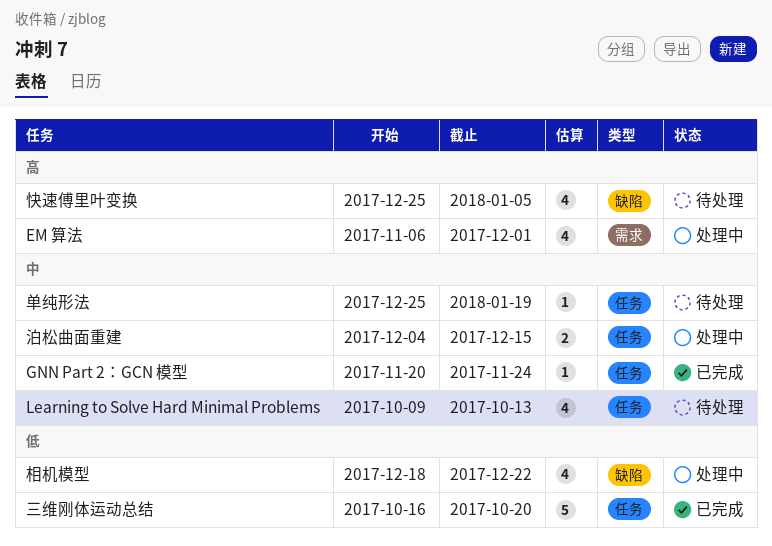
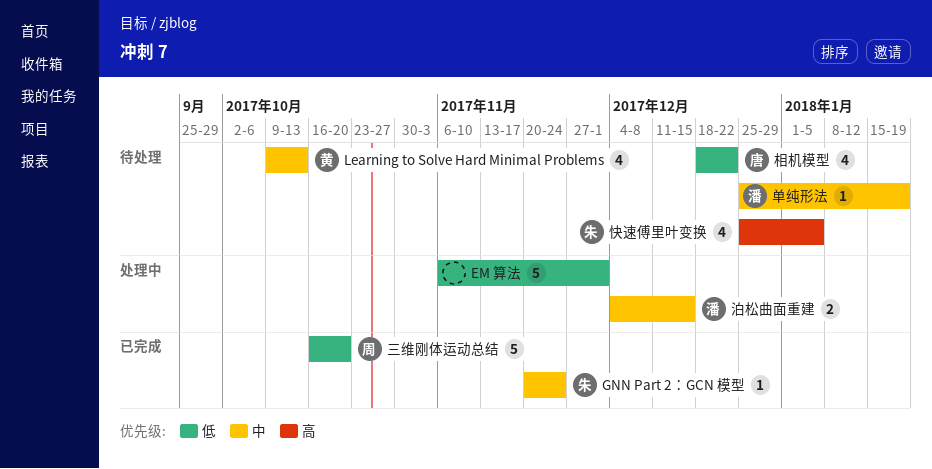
EM 算法, priority: 高 -> 低
EM 算法, estimate: 4 -> 5
相机模型, status: 处理中 -> 待处理

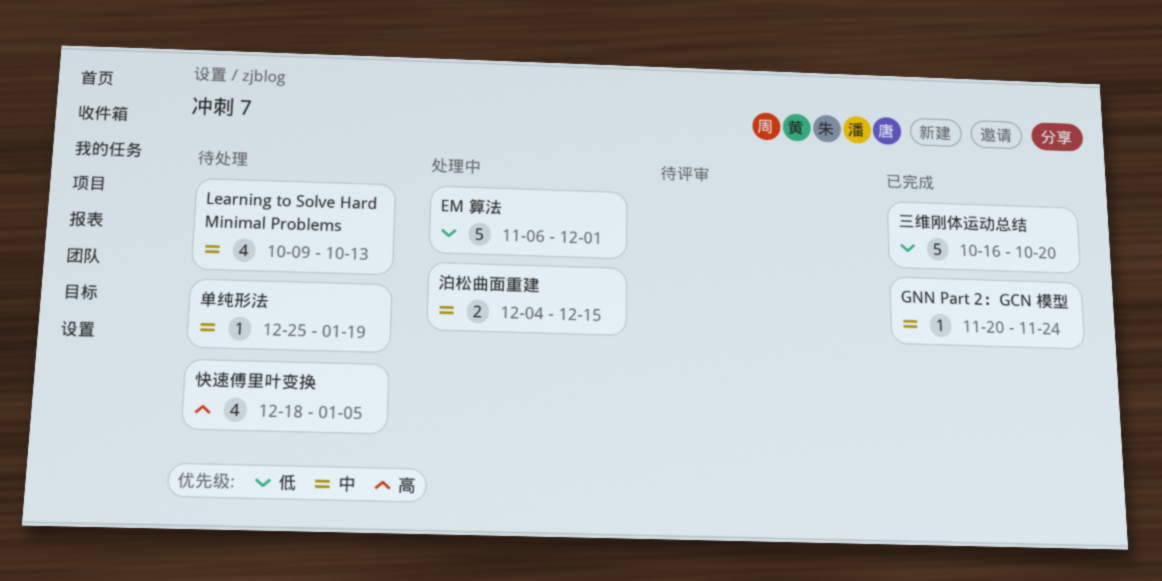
快速傅里叶变换, start: Dec 25 -> Dec 18
相机模型: present -> none

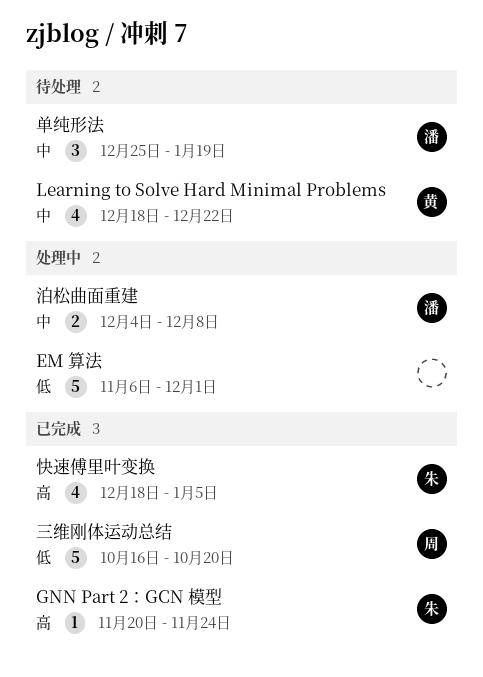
GNN Part 2：GCN 模型, priority: 中 -> 高
Learning to Solve Hard Minimal Problems, start: Oct 9 -> Dec 18
Learning to Solve Hard Minimal Problems, due: Oct 13 -> Dec 22
单纯形法, estimate: 1 -> 3
快速傅里叶变换, status: 待处理 -> 已完成
泊松曲面重建, due: Dec 15 -> Dec 8

